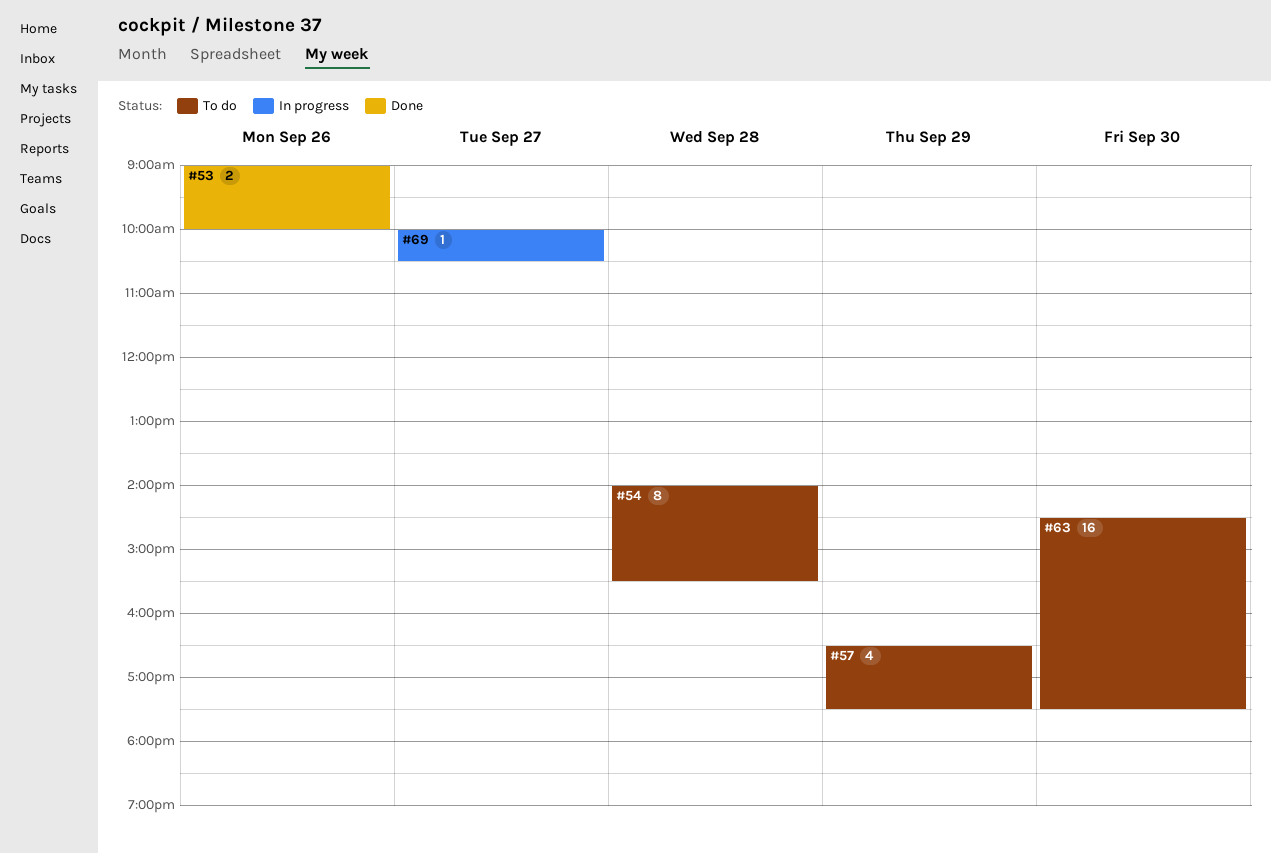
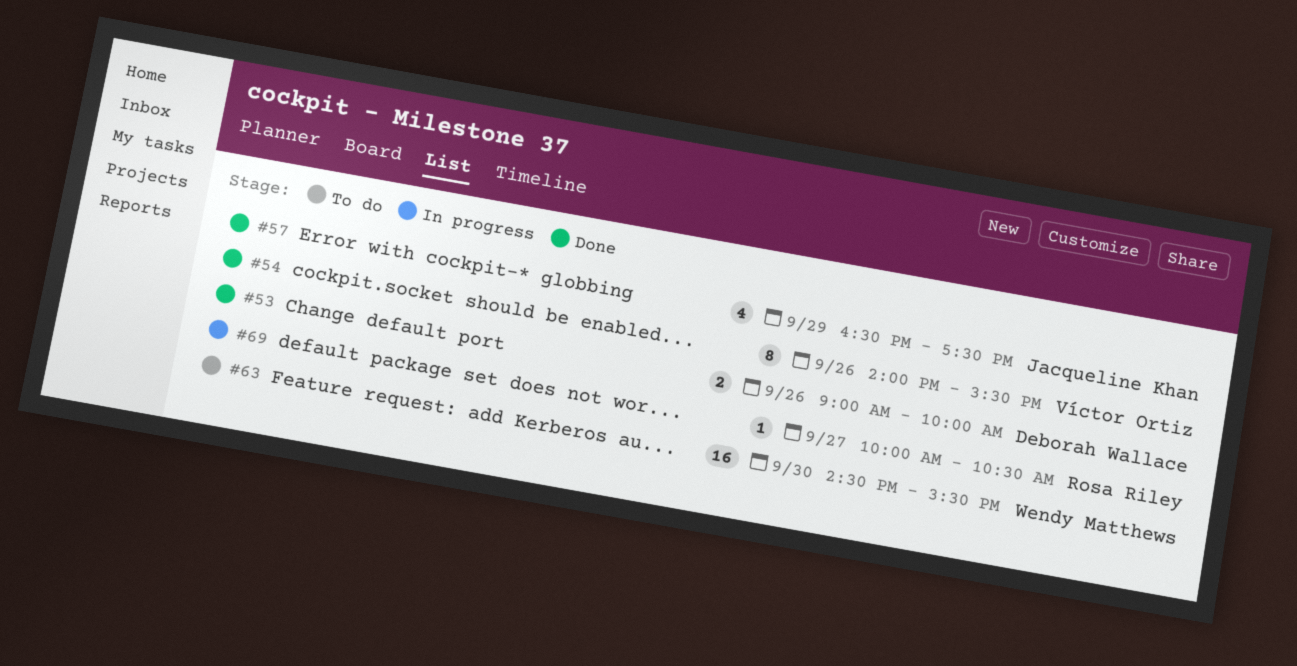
#54, status: To do -> Done
#54, day: Sep 28 -> Sep 26
#57, status: To do -> Done
#63, ends: 17:30 -> 15:30

